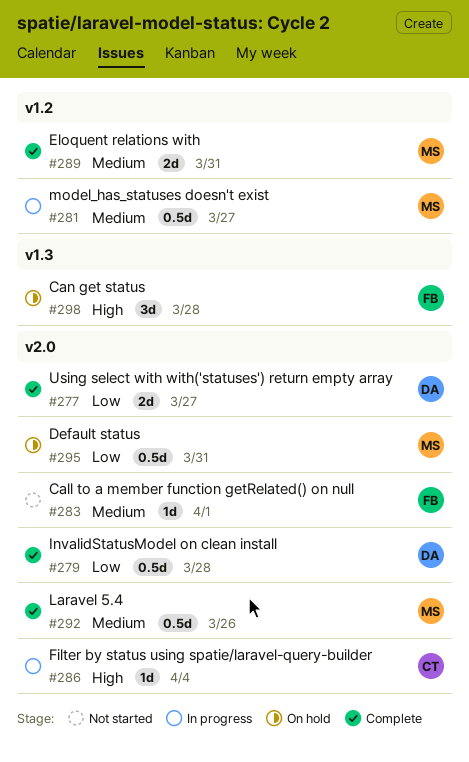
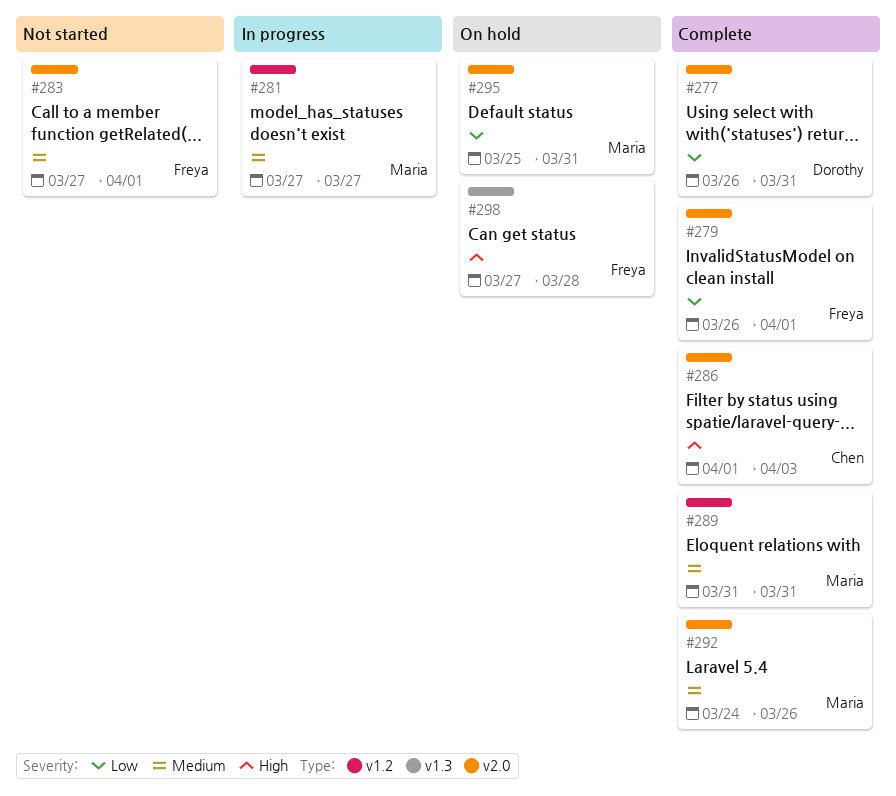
#277, due: Mar 27 -> Mar 31
#279, owner: Dorothy -> Freya
#279, due: Mar 28 -> Apr 1
#286, status: In progress -> Complete
#286, due: Apr 4 -> Apr 3

